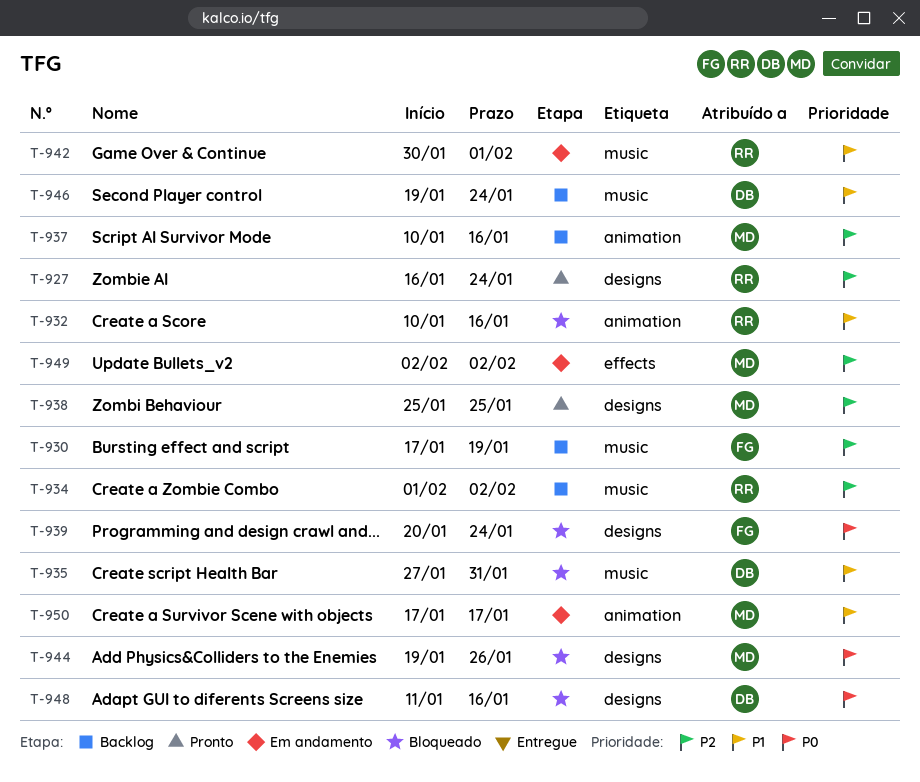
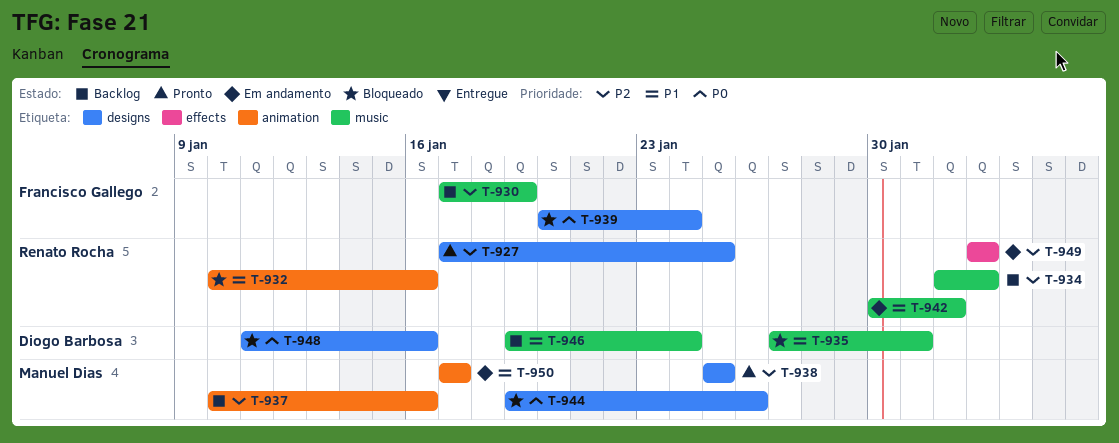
T-927, start: Jan 16 -> Jan 17
T-927, due: Jan 24 -> Jan 25
T-949, owner: Manuel Dias -> Renato Rocha

